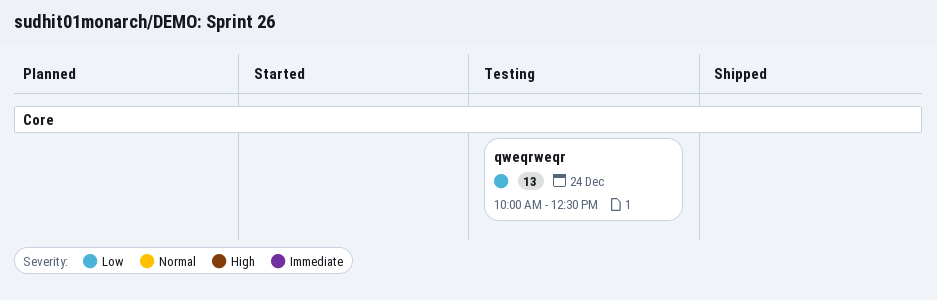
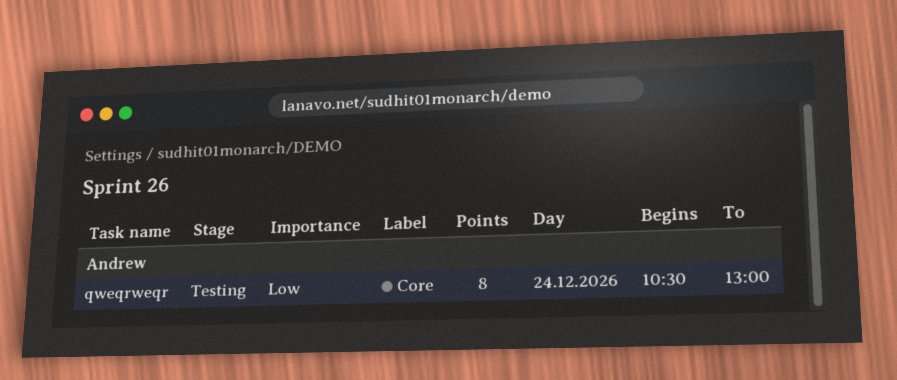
qweqrweqr, estimate: 13 -> 8
qweqrweqr, begins: 10:00 -> 10:30
qweqrweqr, ends: 12:30 -> 13:00

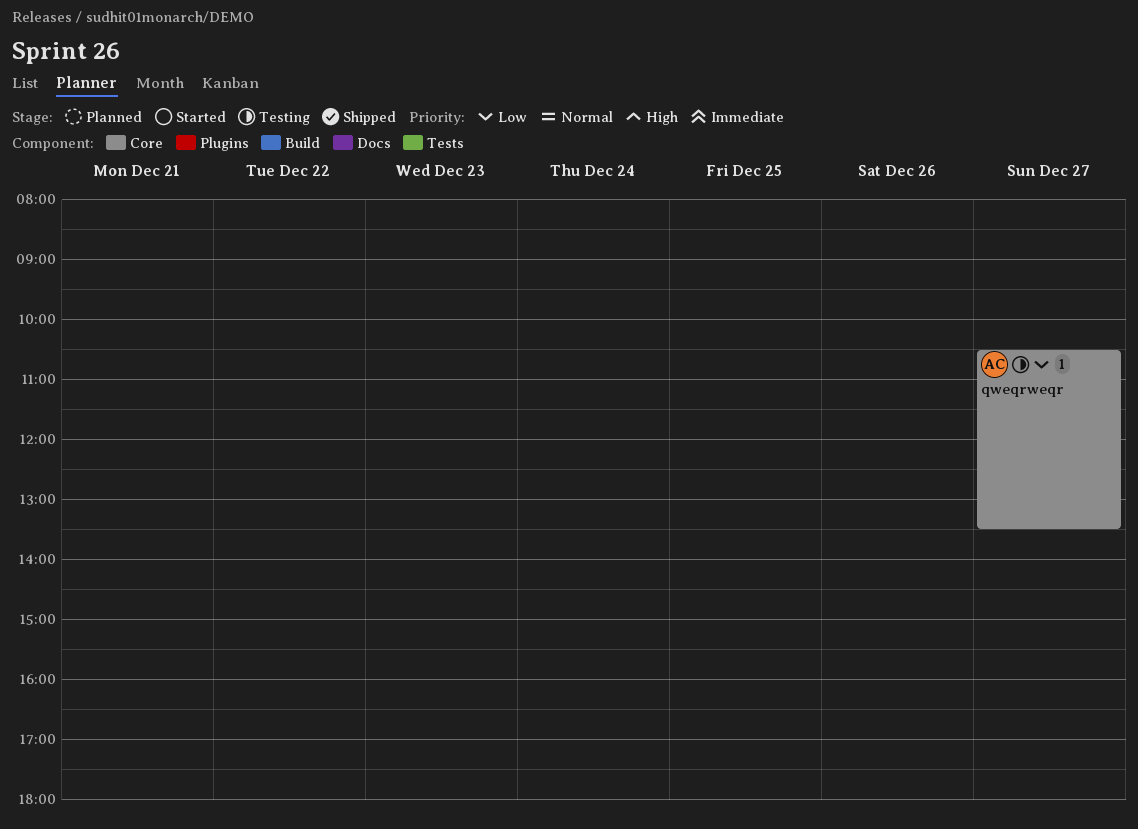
qweqrweqr, estimate: 8 -> 1
qweqrweqr, day: Dec 24 -> Dec 27
qweqrweqr, ends: 13:00 -> 13:30

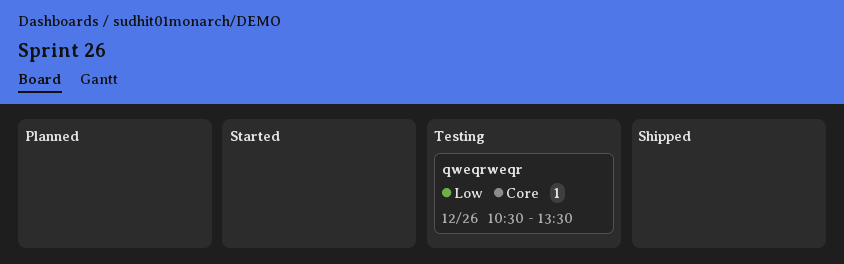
qweqrweqr, day: Dec 27 -> Dec 26

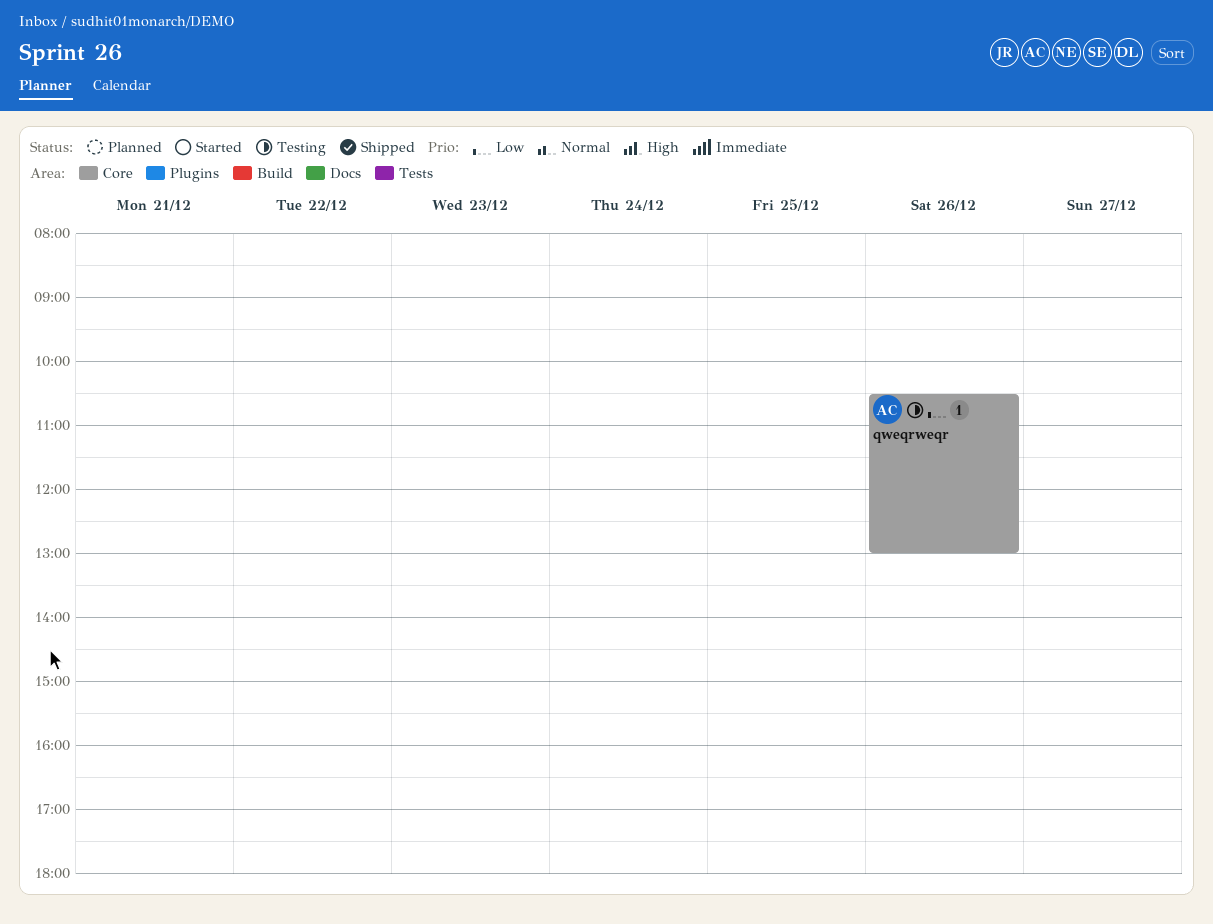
qweqrweqr, ends: 13:30 -> 13:00

